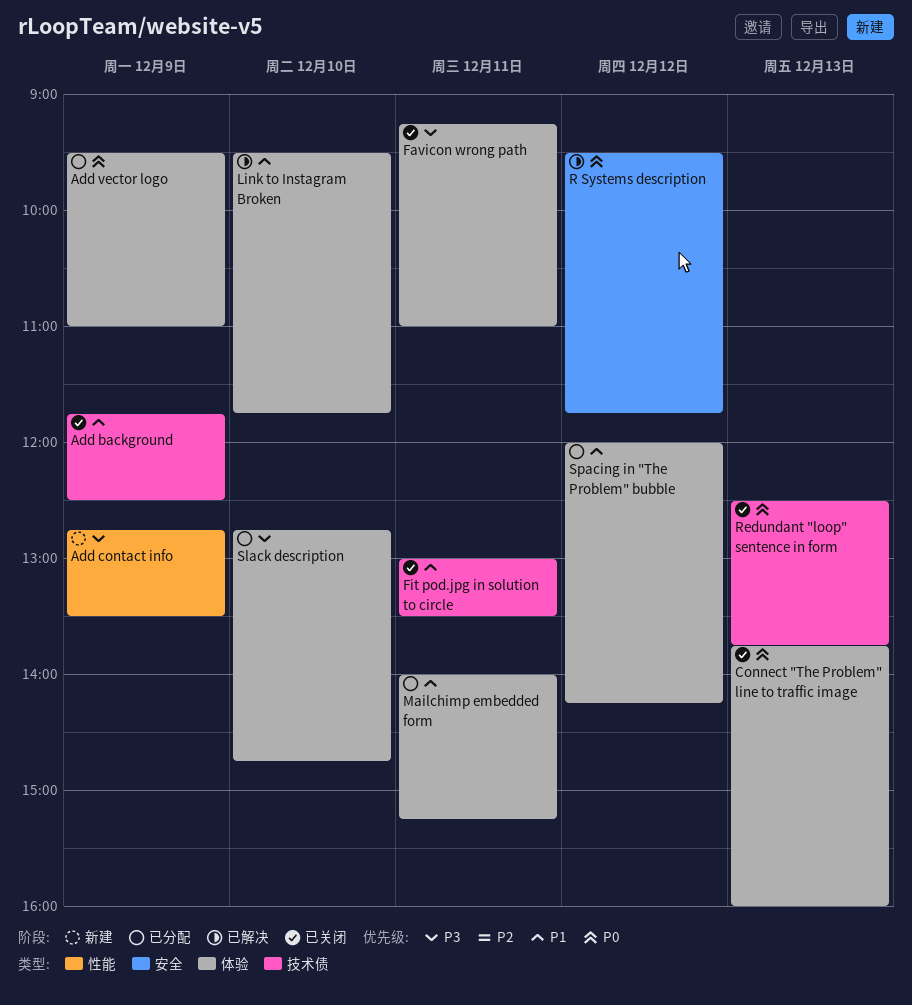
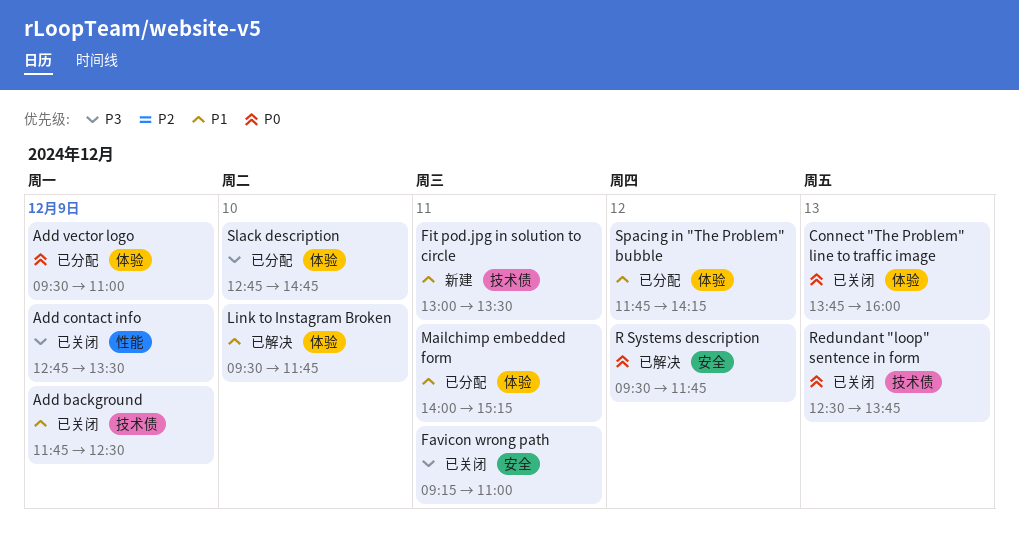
Add contact info, status: 新建 -> 已关闭
Favicon wrong path, label: 体验 -> 安全
Fit pod.jpg in solution to circle, status: 已关闭 -> 新建
Spacing in "The Problem" bubble, begins: 12:00 -> 11:45

